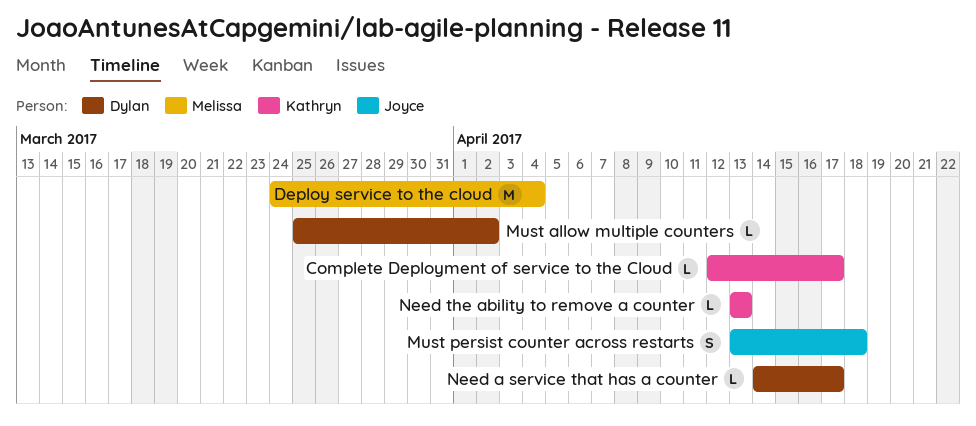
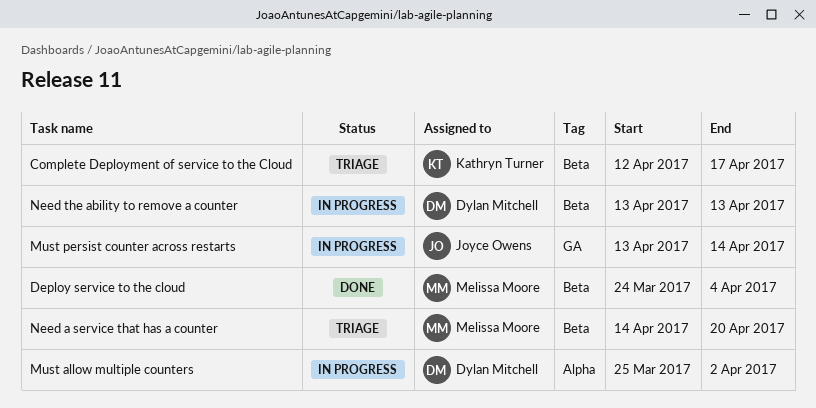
Must persist counter across restarts, due: Apr 18 -> Apr 14
Need a service that has a counter, owner: Dylan Mitchell -> Melissa Moore
Need a service that has a counter, due: Apr 17 -> Apr 20
Need the ability to remove a counter, owner: Kathryn Turner -> Dylan Mitchell

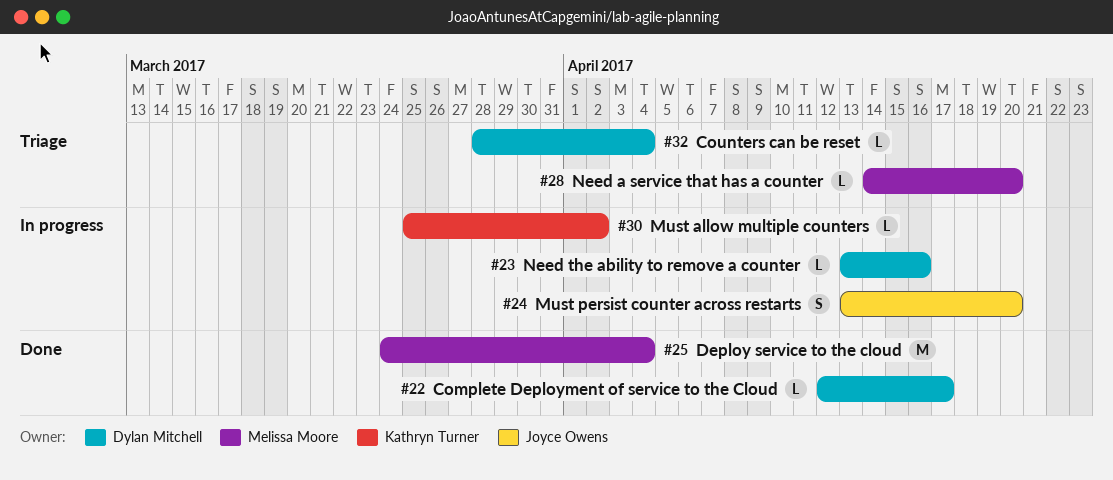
Complete Deployment of service to the Cloud, status: Triage -> Done
Complete Deployment of service to the Cloud, owner: Kathryn Turner -> Dylan Mitchell
Counters can be reset: none -> present
Must allow multiple counters, owner: Dylan Mitchell -> Kathryn Turner
Must persist counter across restarts, due: Apr 14 -> Apr 20
Need the ability to remove a counter, due: Apr 13 -> Apr 16

